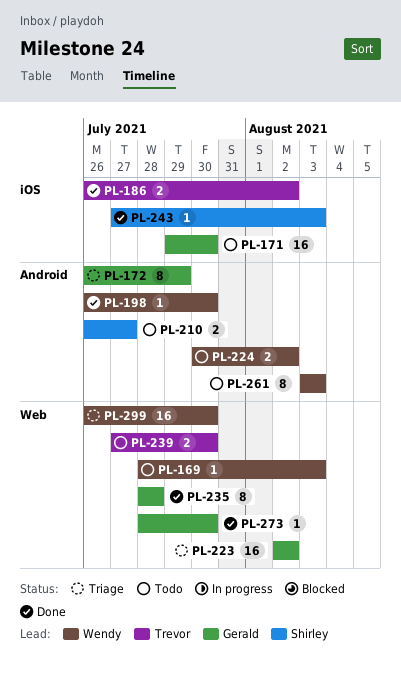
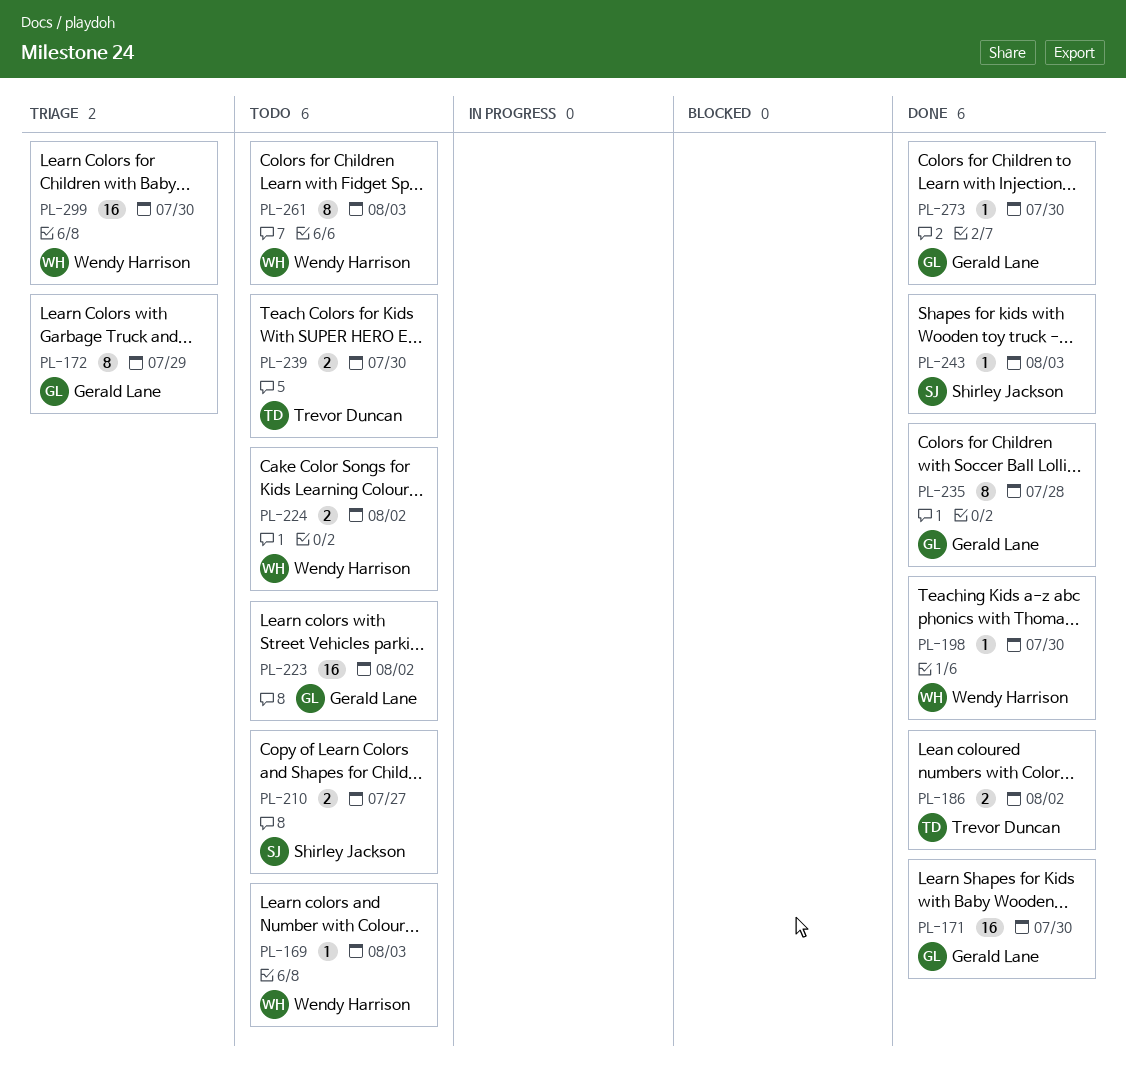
PL-171, status: Todo -> Done
PL-223, status: Triage -> Todo

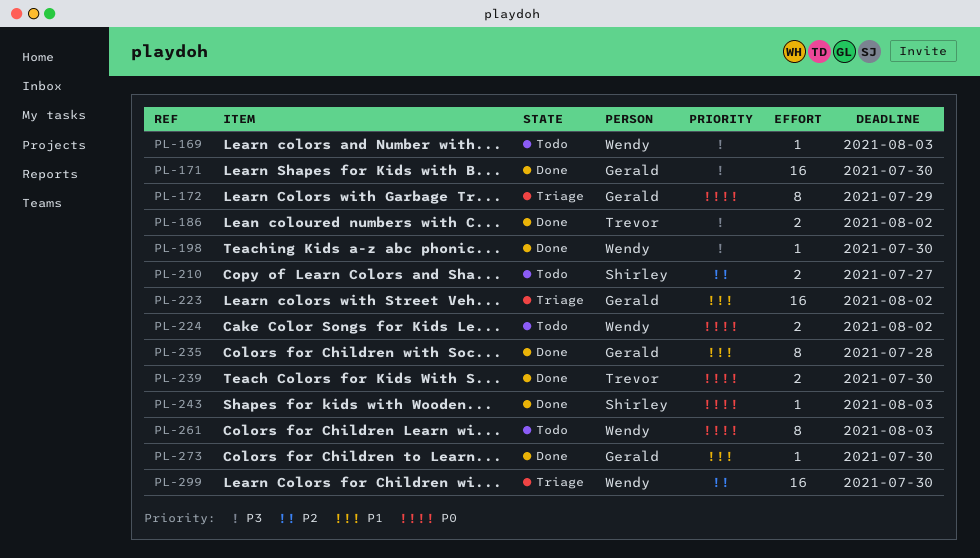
PL-223, status: Todo -> Triage
PL-239, status: Todo -> Done

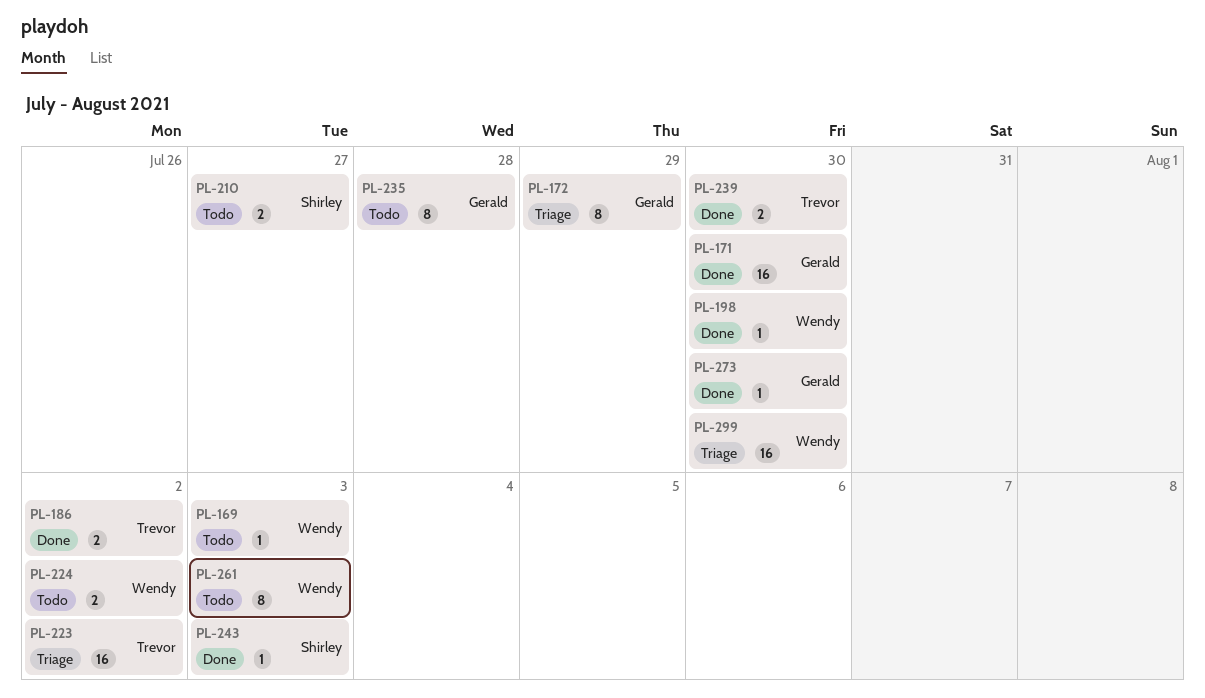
PL-223, owner: Gerald -> Trevor
PL-235, status: Done -> Todo

